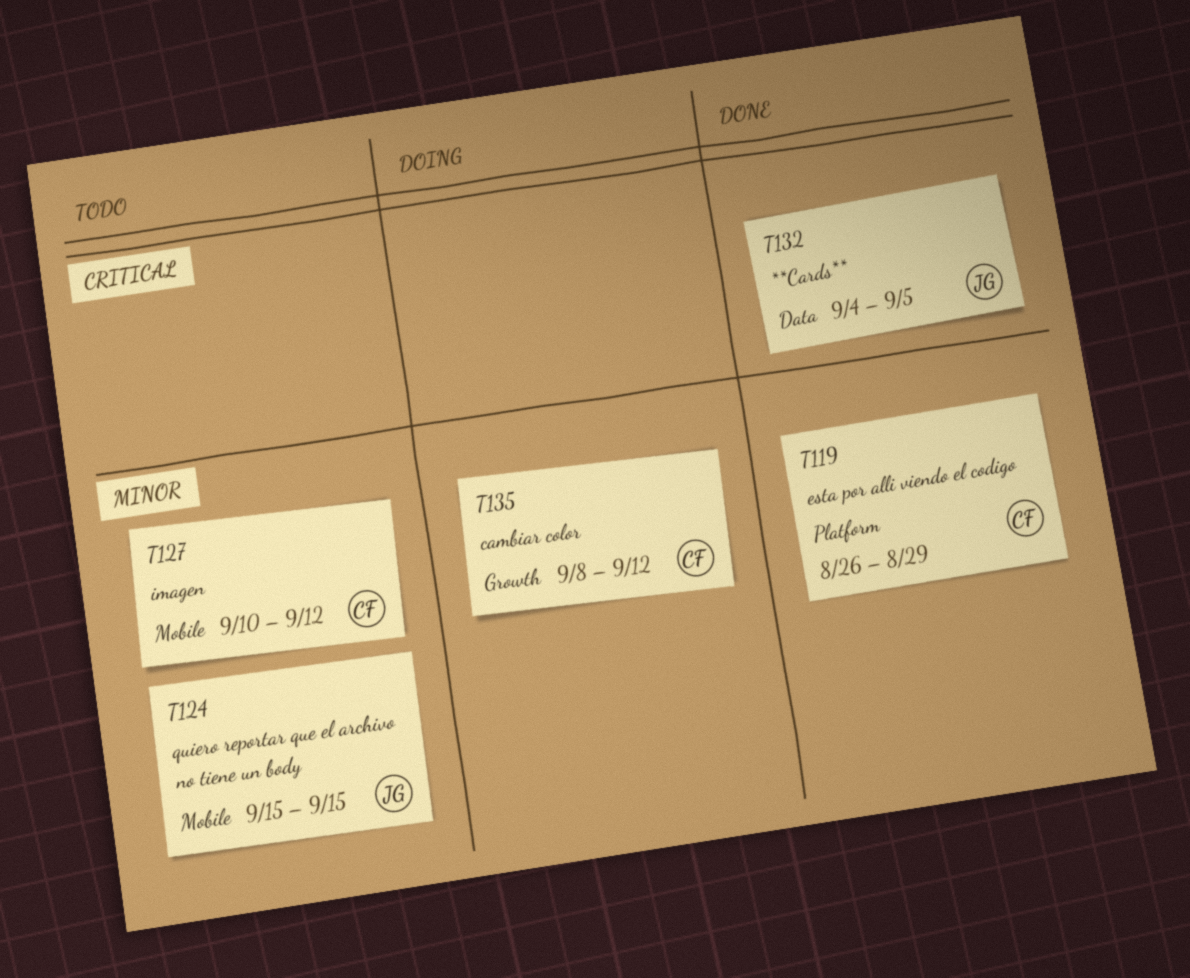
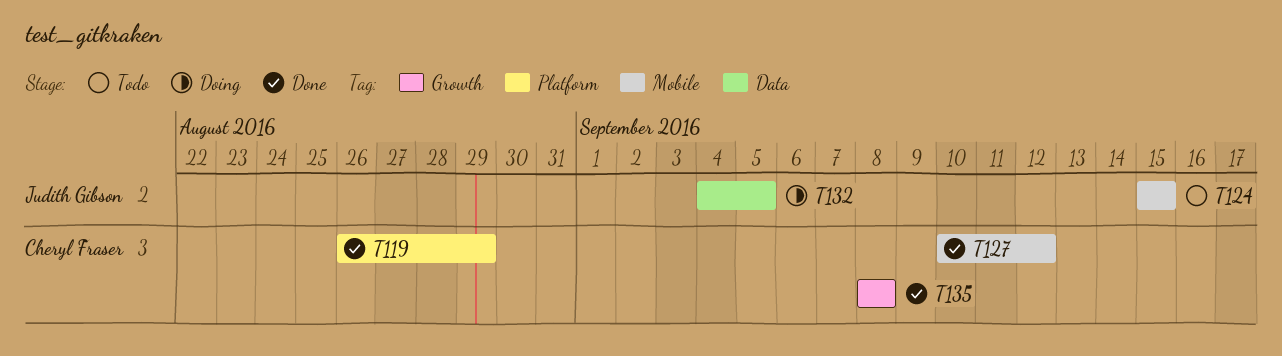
T127, status: Todo -> Done
T132, status: Done -> Doing
T135, status: Doing -> Done
T135, due: Sep 12 -> Sep 8

